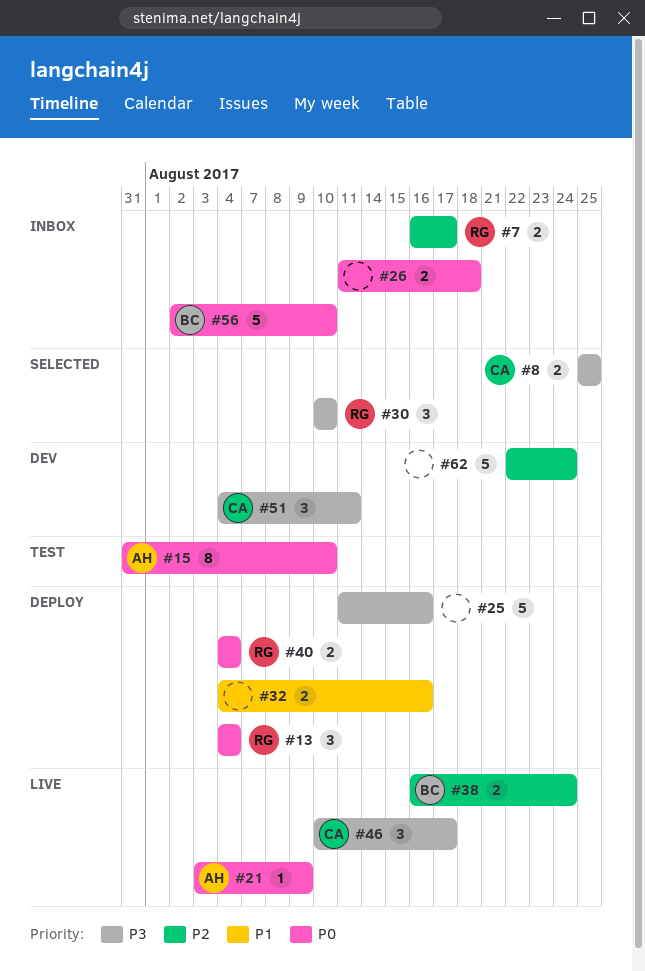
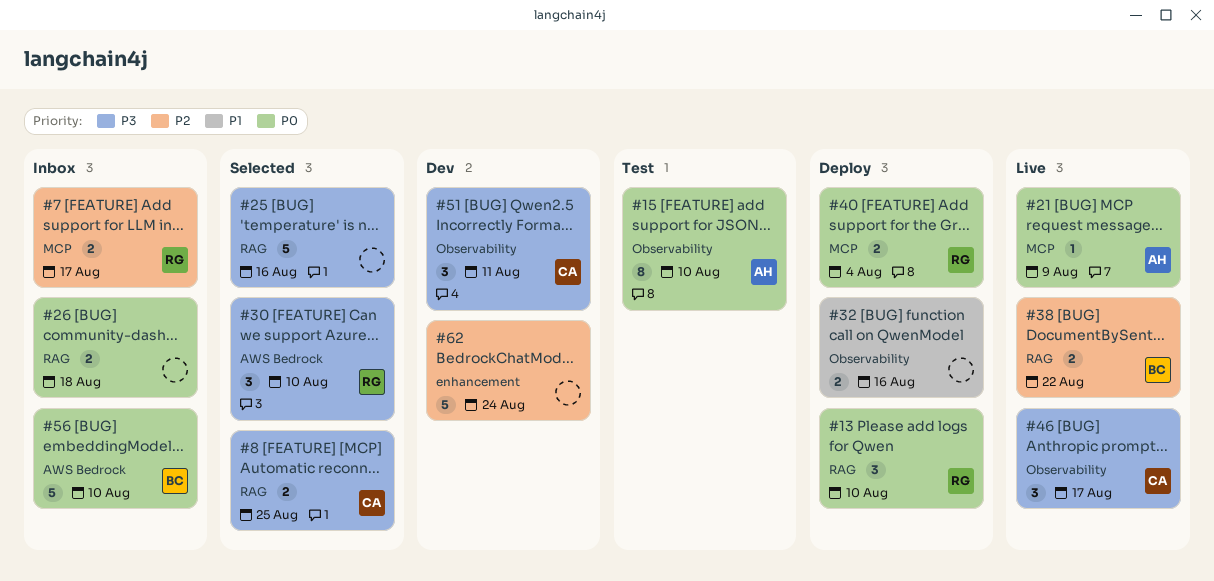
#13, due: Aug 4 -> Aug 10
#25, status: Deploy -> Selected
#38, due: Aug 24 -> Aug 22

